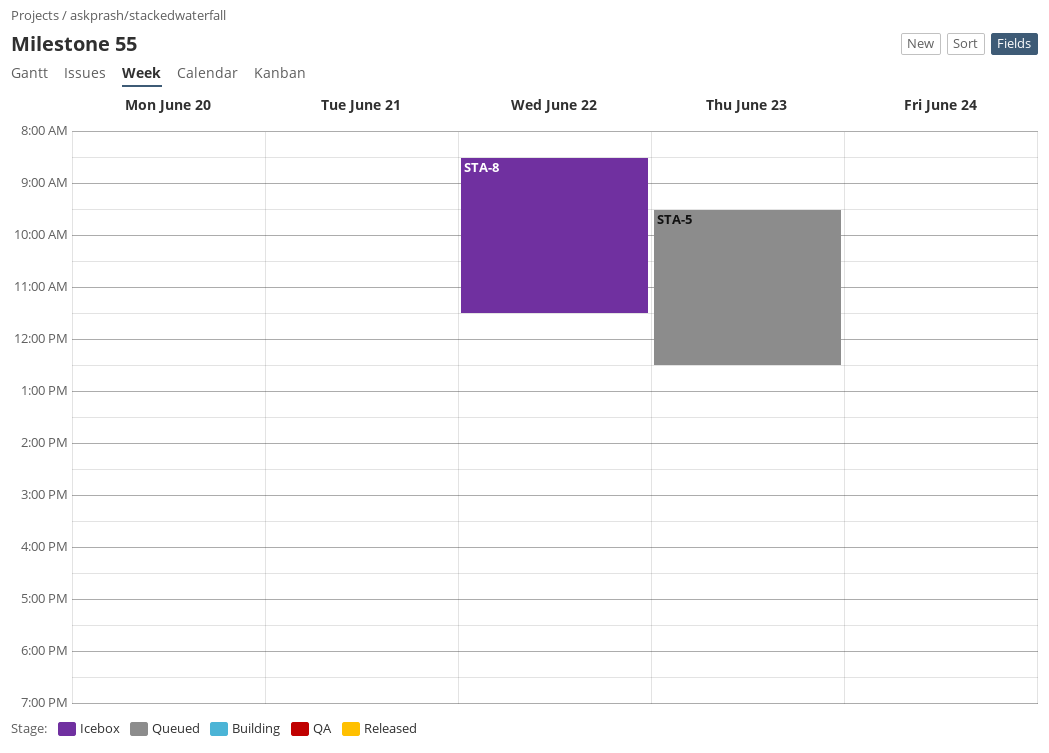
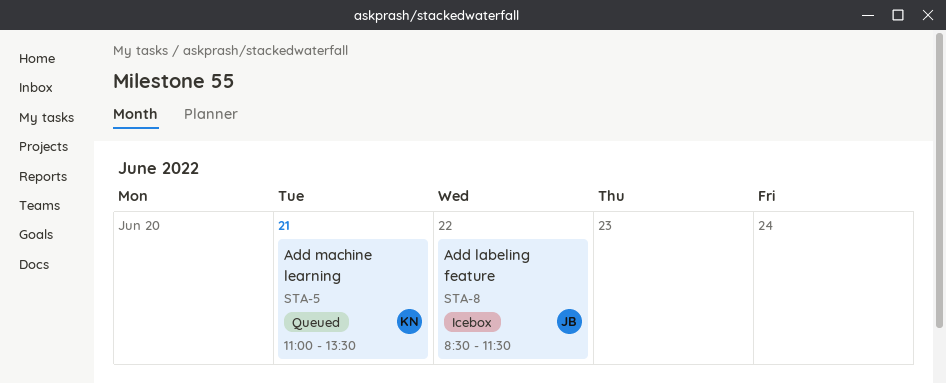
STA-5, day: Jun 23 -> Jun 21
STA-5, begins: 09:30 -> 11:00
STA-5, ends: 12:30 -> 13:30

